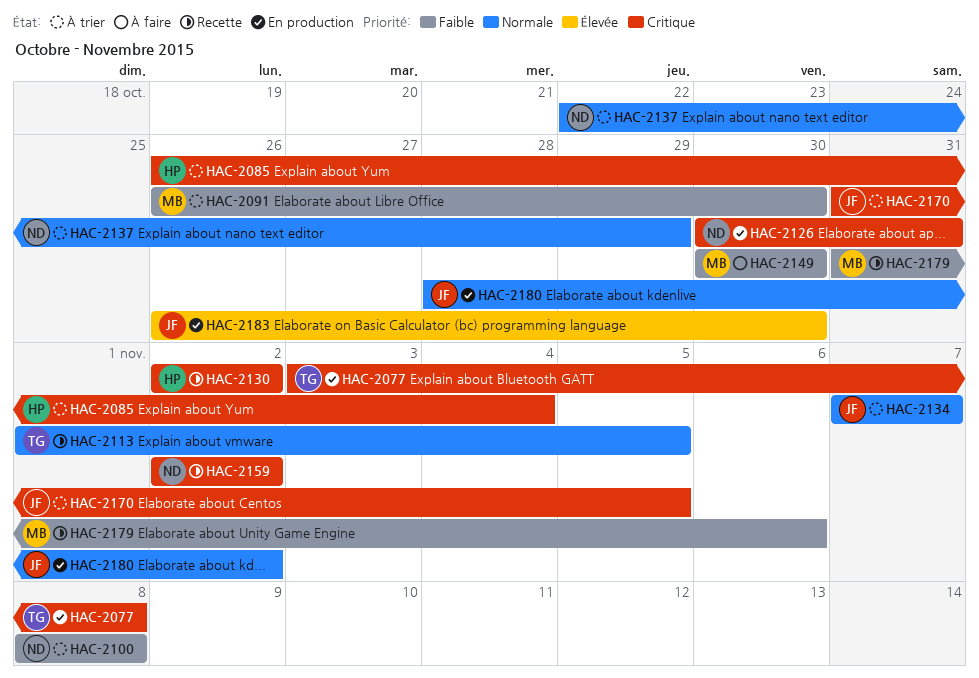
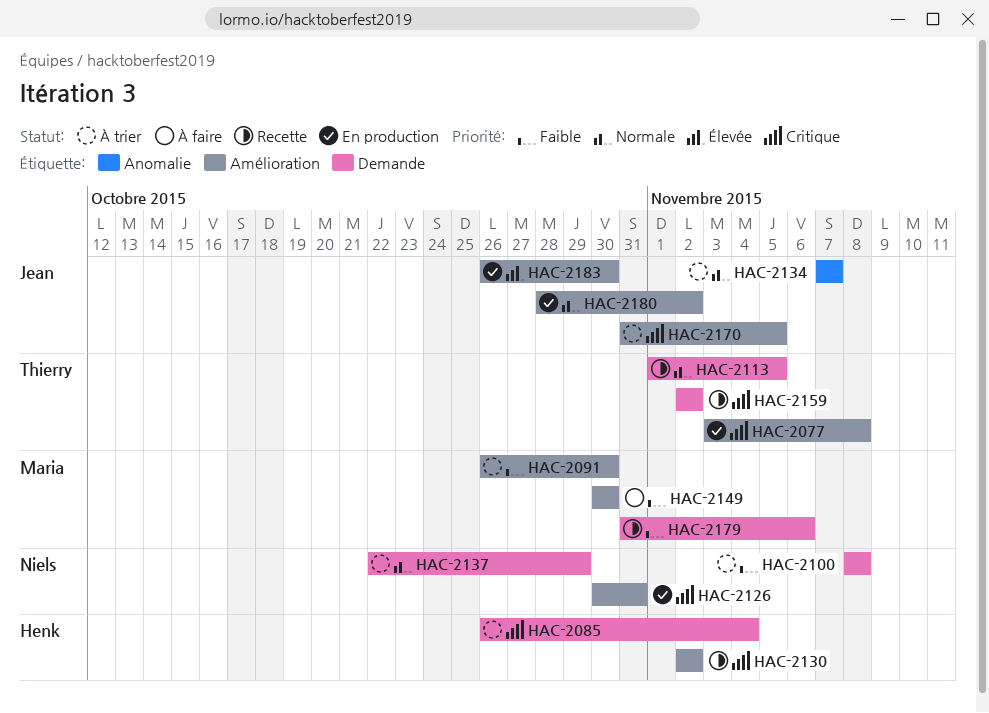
HAC-2159, owner: Niels -> Thierry

